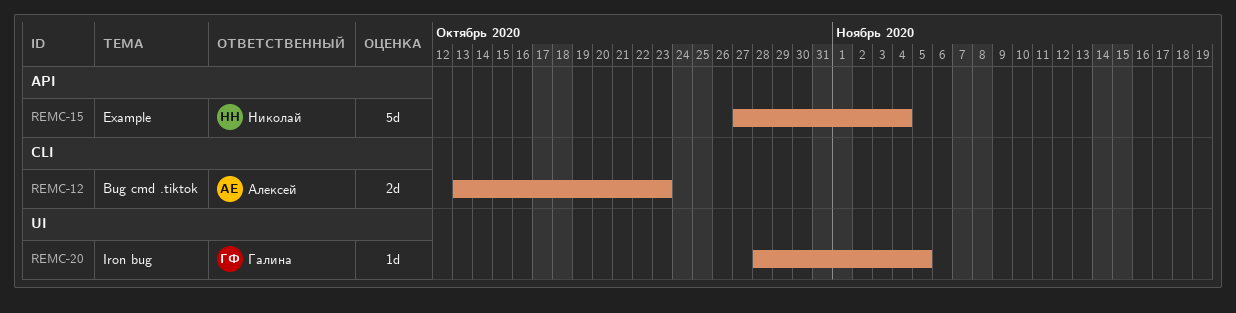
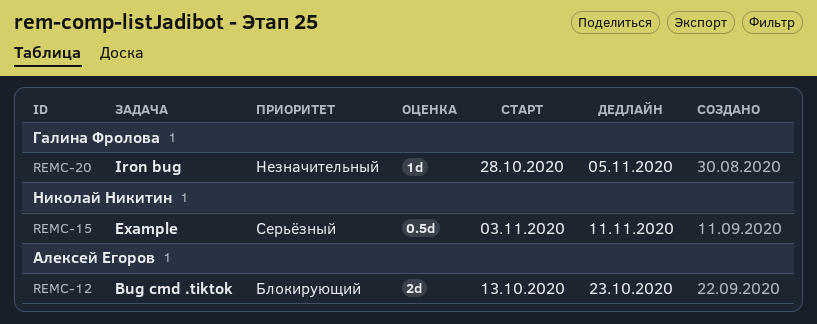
REMC-15, estimate: 5d -> 0.5d
REMC-15, start: Oct 27 -> Nov 3
REMC-15, due: Nov 4 -> Nov 11

